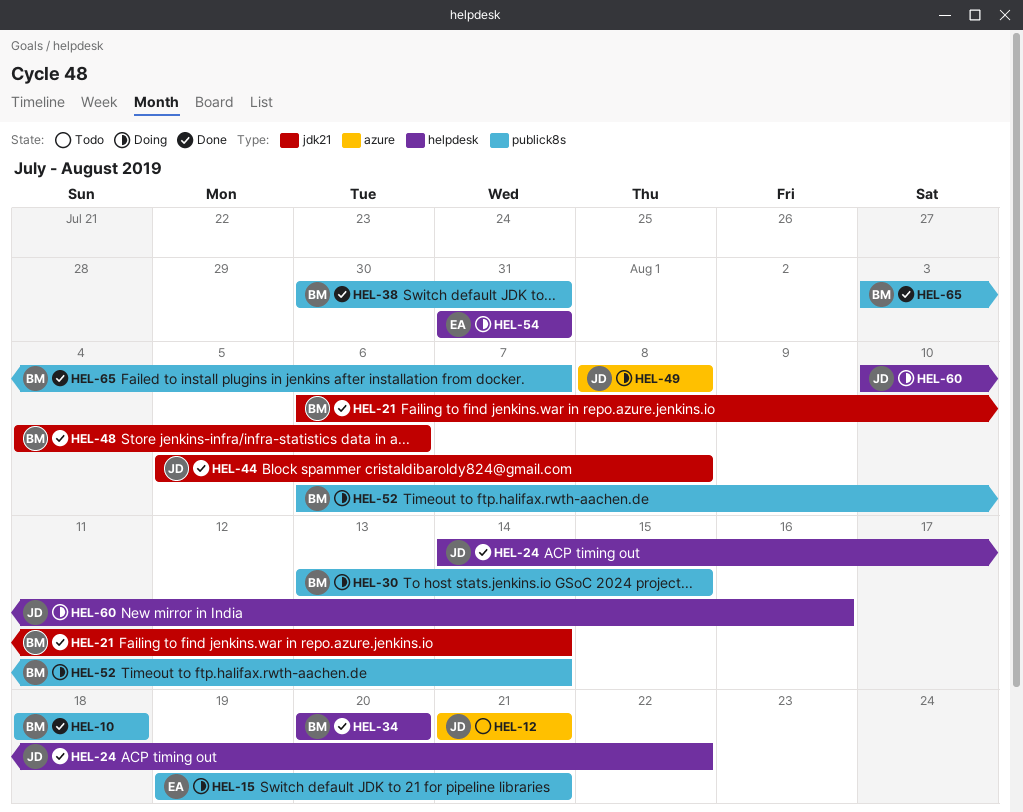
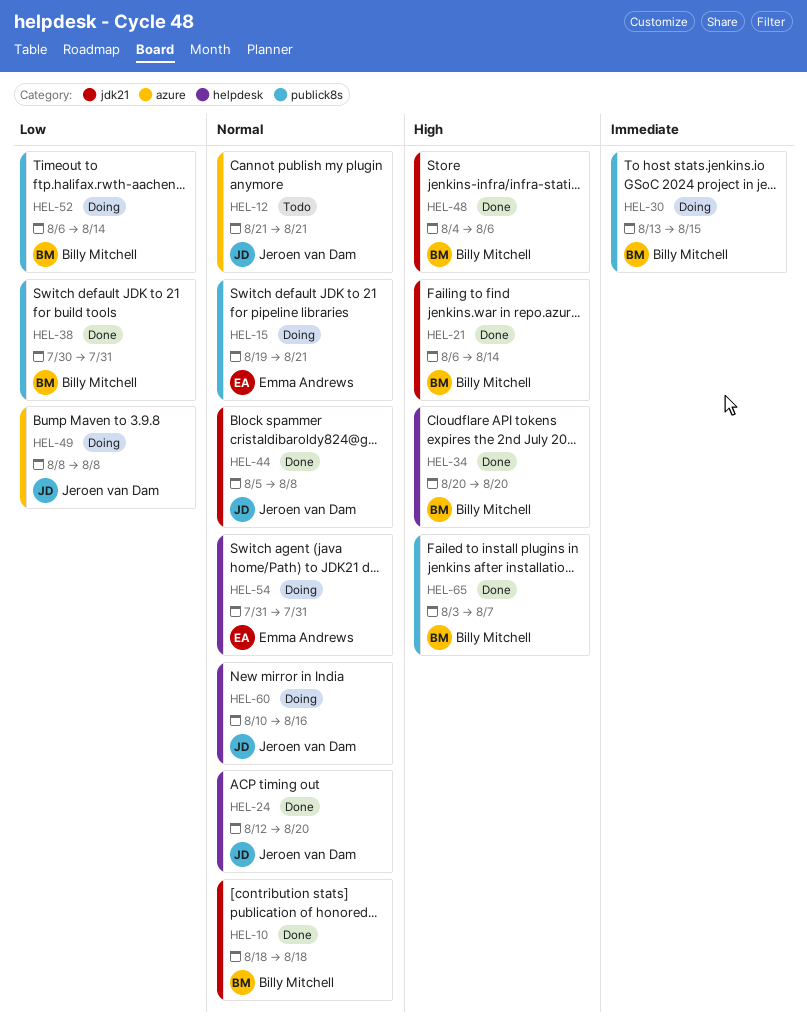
HEL-10, label: publick8s -> jdk21
HEL-24, start: Aug 14 -> Aug 12
HEL-24, due: Aug 22 -> Aug 20

